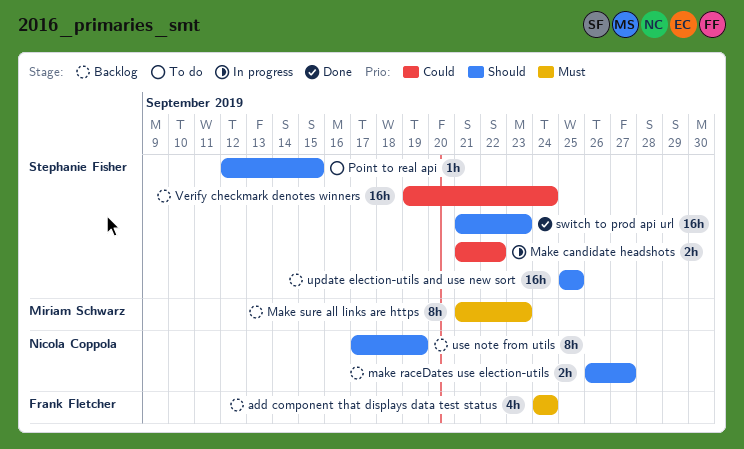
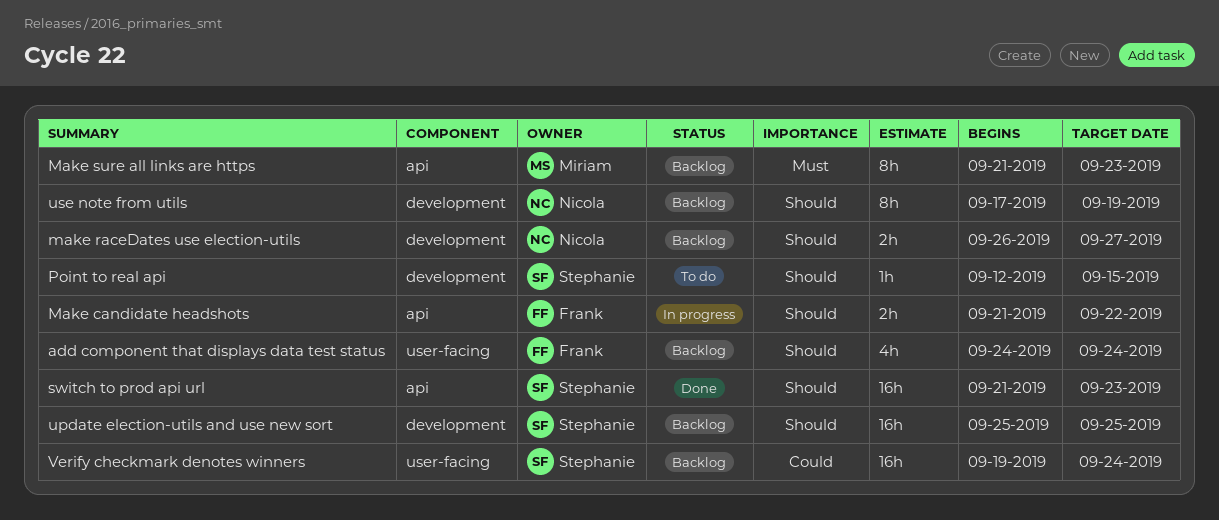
add component that displays data test status, priority: Must -> Should
Make candidate headshots, owner: Stephanie Fisher -> Frank Fletcher
Make candidate headshots, priority: Could -> Should

